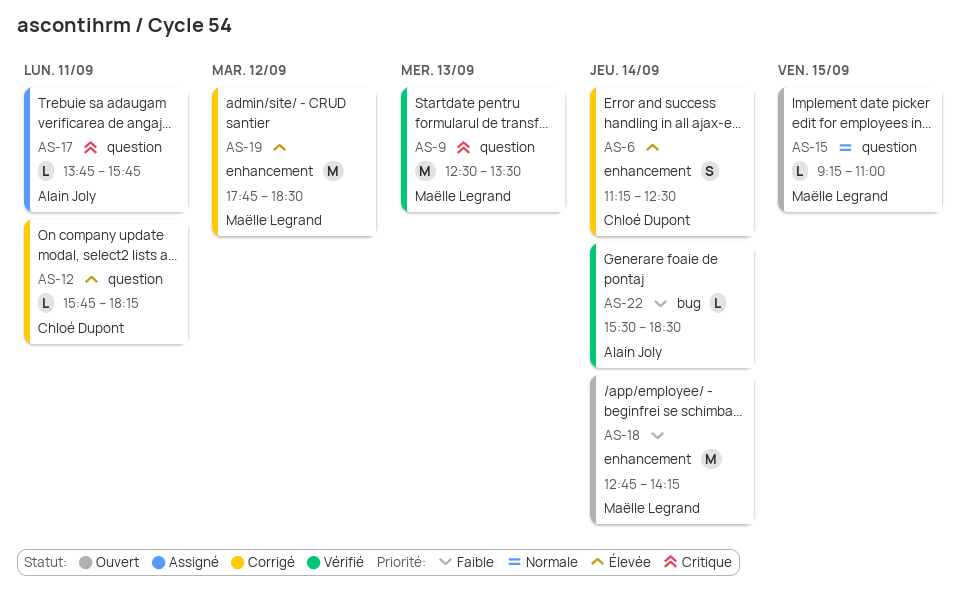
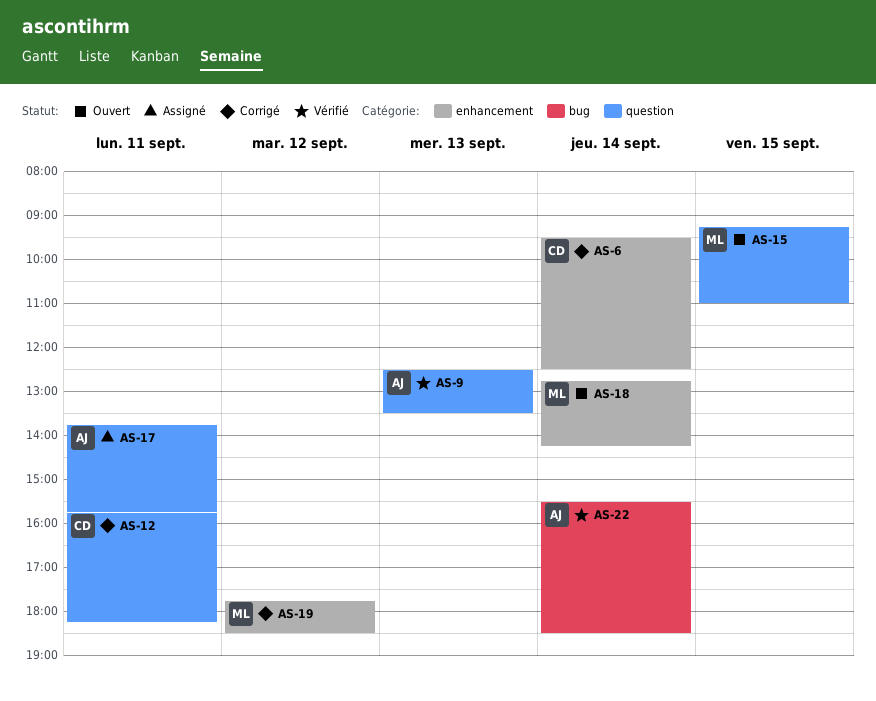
AS-6, begins: 11:15 -> 09:30
AS-9, owner: Maëlle Legrand -> Alain Joly

